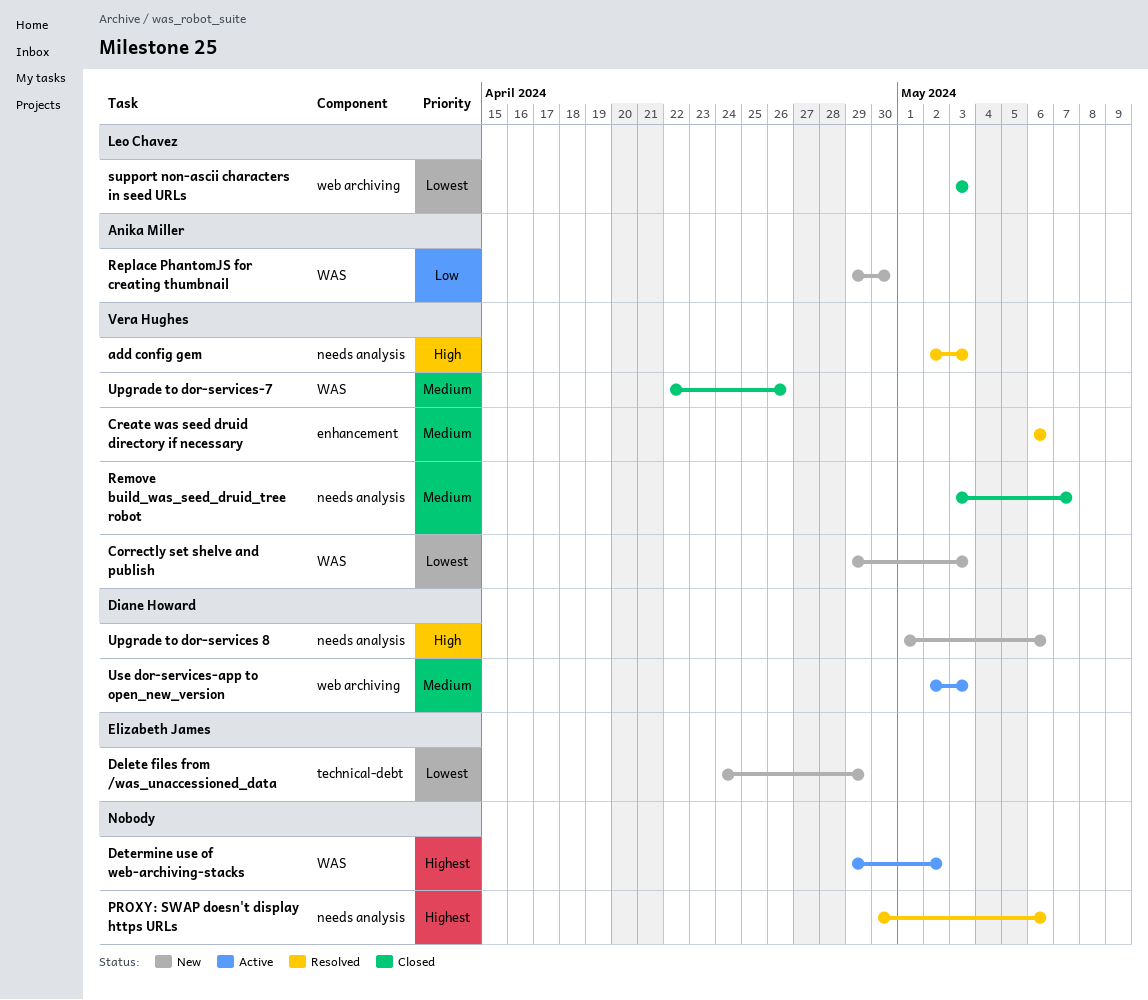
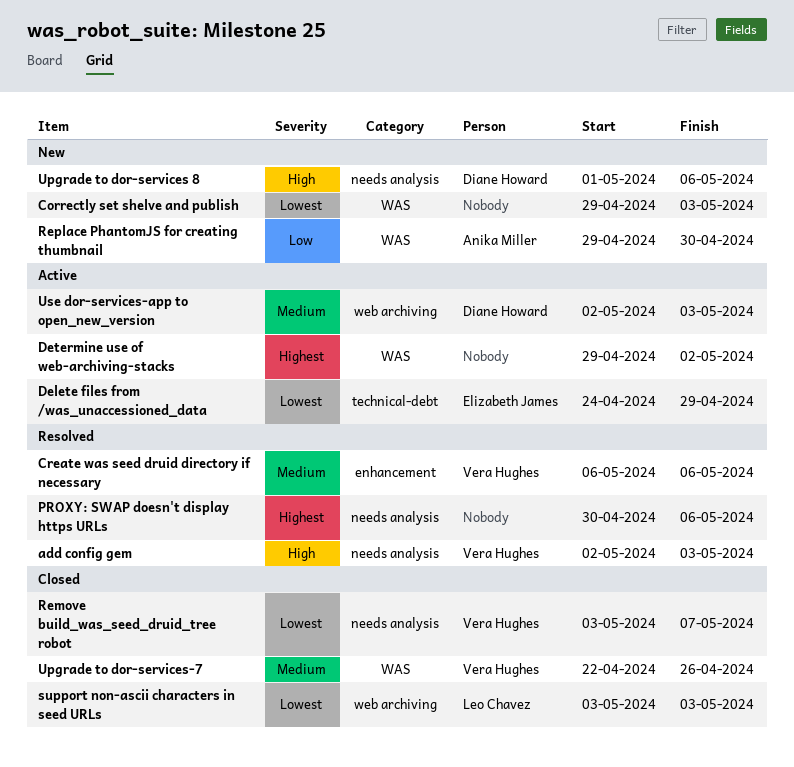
Correctly set shelve and publish, owner: Vera Hughes -> none
Delete files from /was_unaccessioned_data, status: New -> Active
Remove build_was_seed_druid_tree robot, priority: Medium -> Lowest

